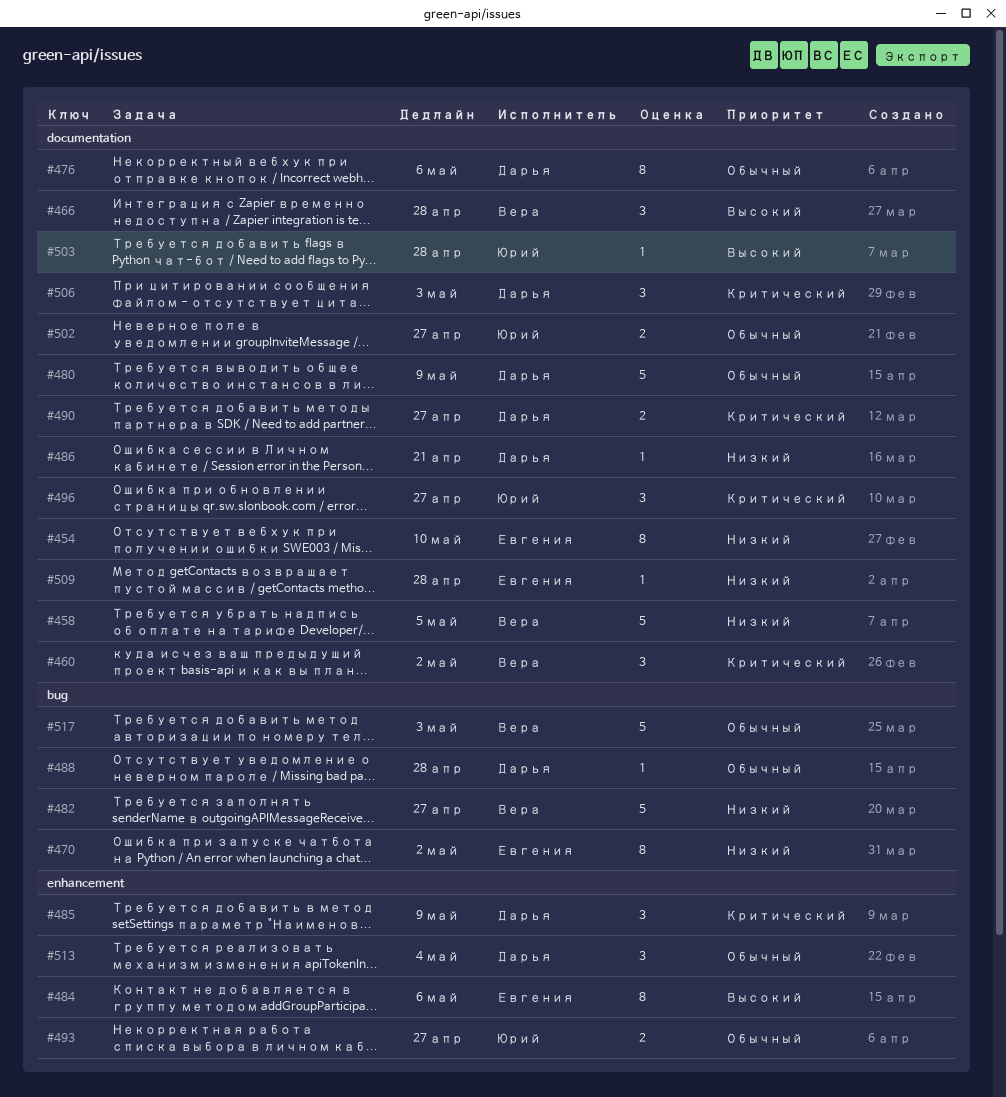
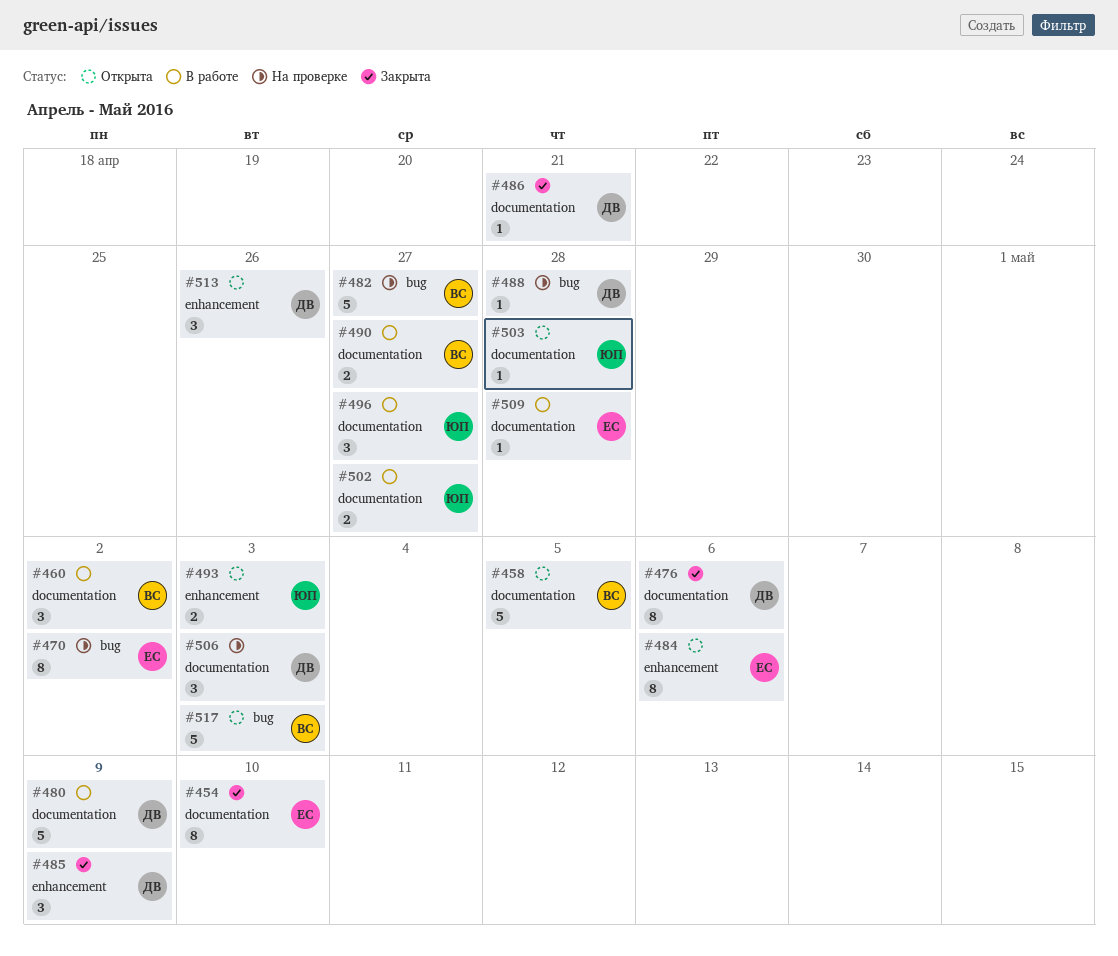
#466: present -> none
#490, owner: Дарья -> Вера
#493, due: Apr 27 -> May 3
#513, due: May 4 -> Apr 26

